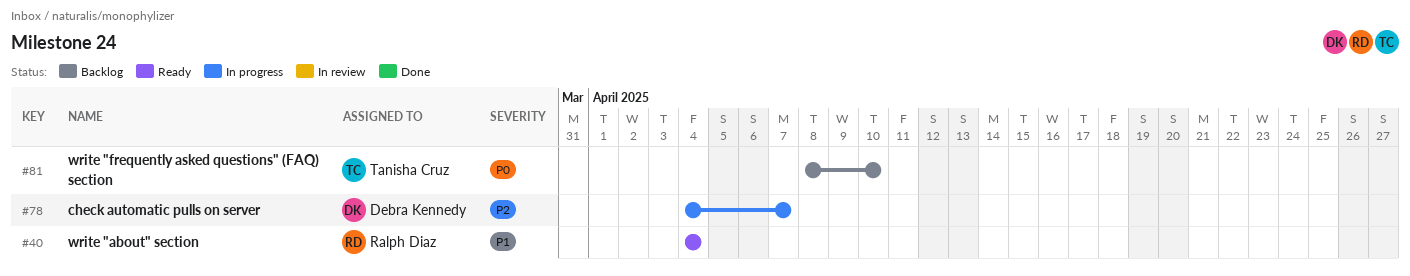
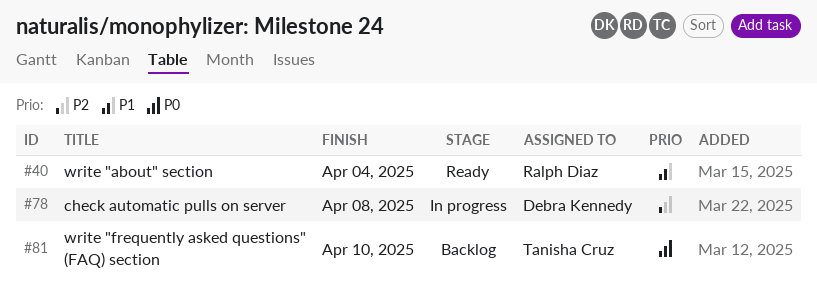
#78, due: Apr 7 -> Apr 8

